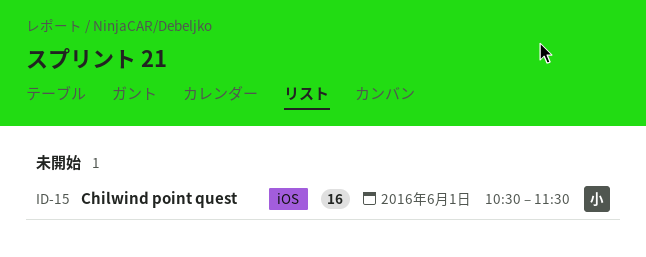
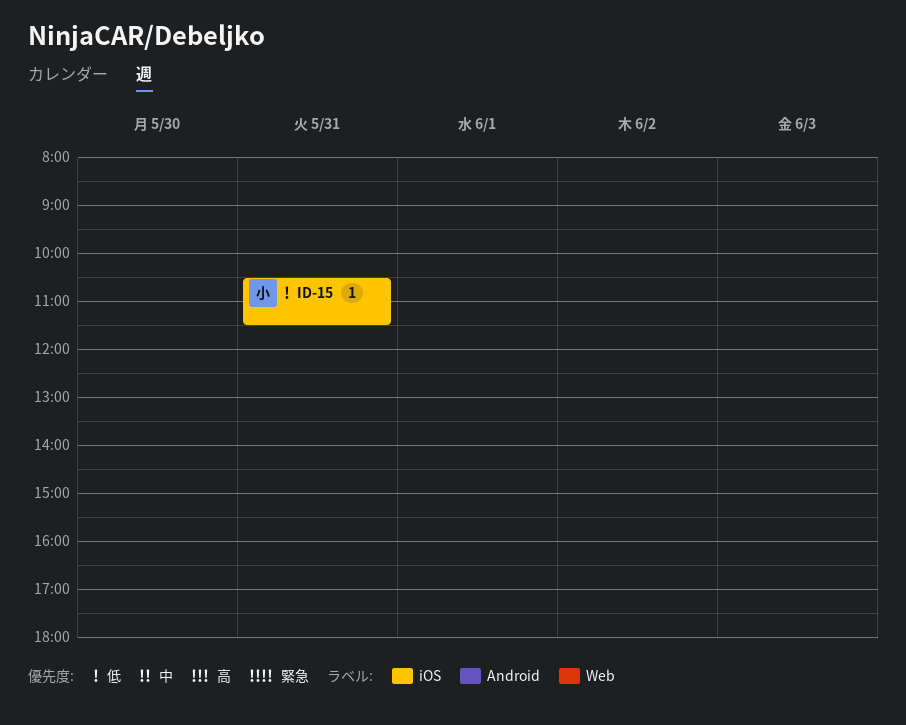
ID-15, estimate: 16 -> 1
ID-15, day: Jun 1 -> May 31

